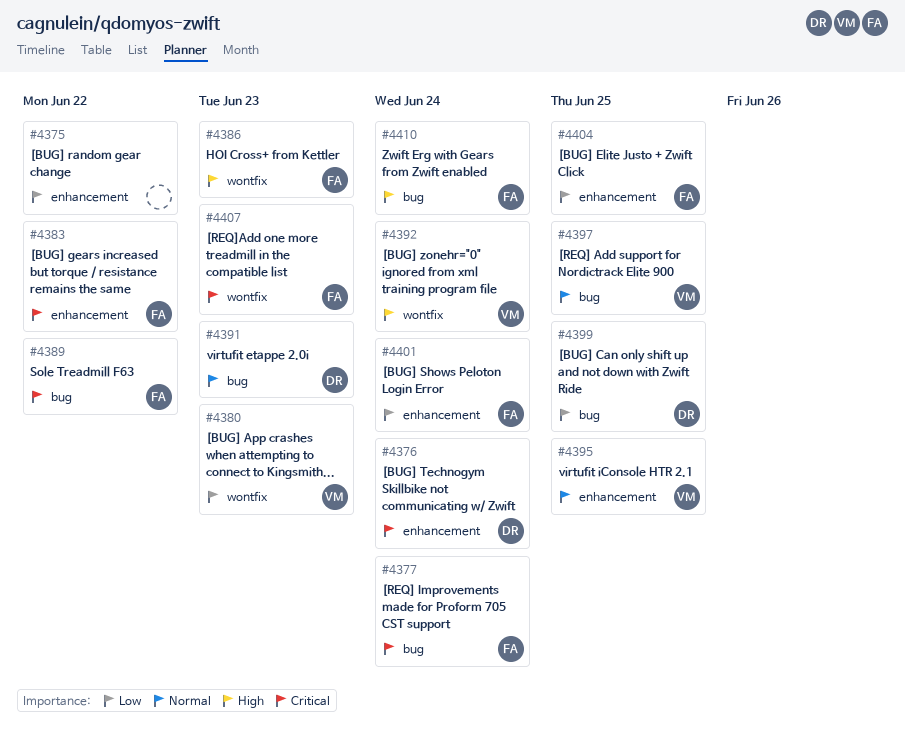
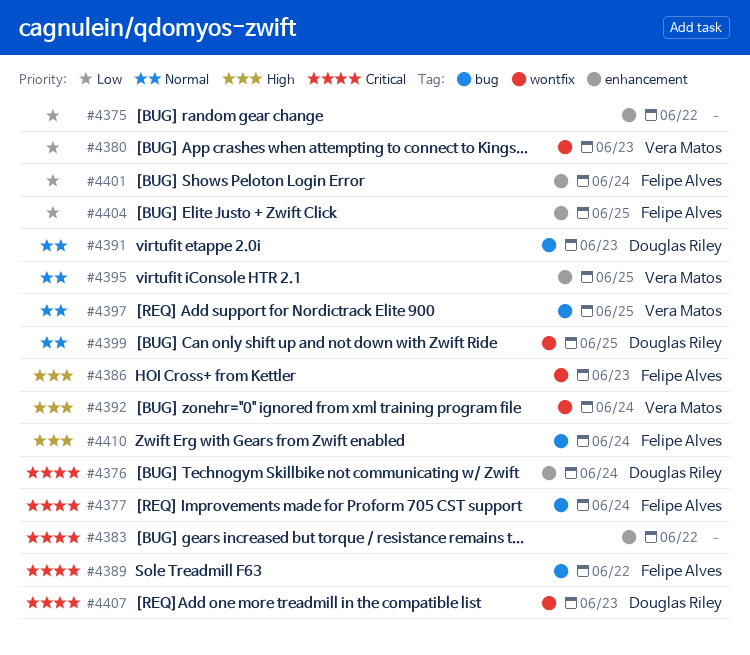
#4383, owner: Felipe Alves -> none
#4399, priority: Low -> Normal
#4399, label: bug -> wontfix
#4407, owner: Felipe Alves -> Douglas Riley

